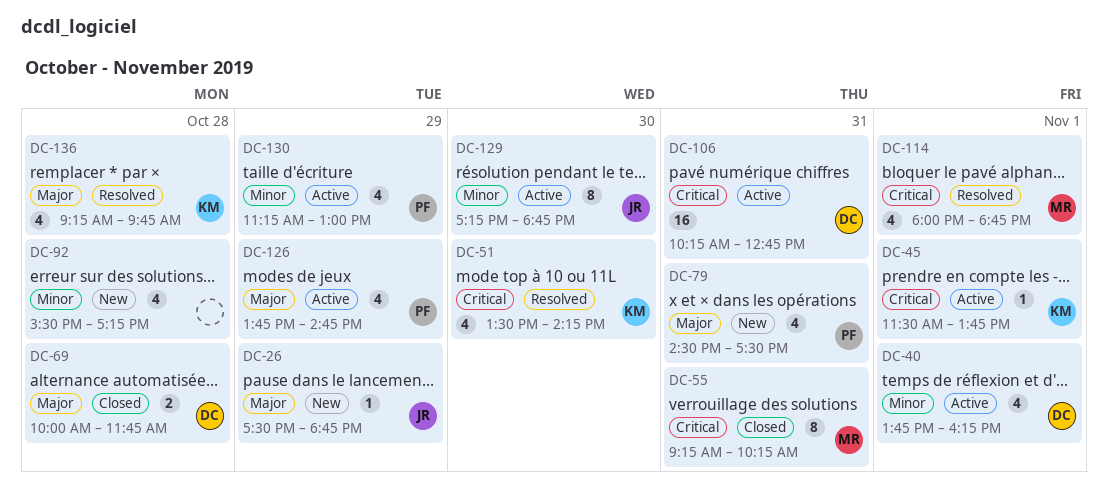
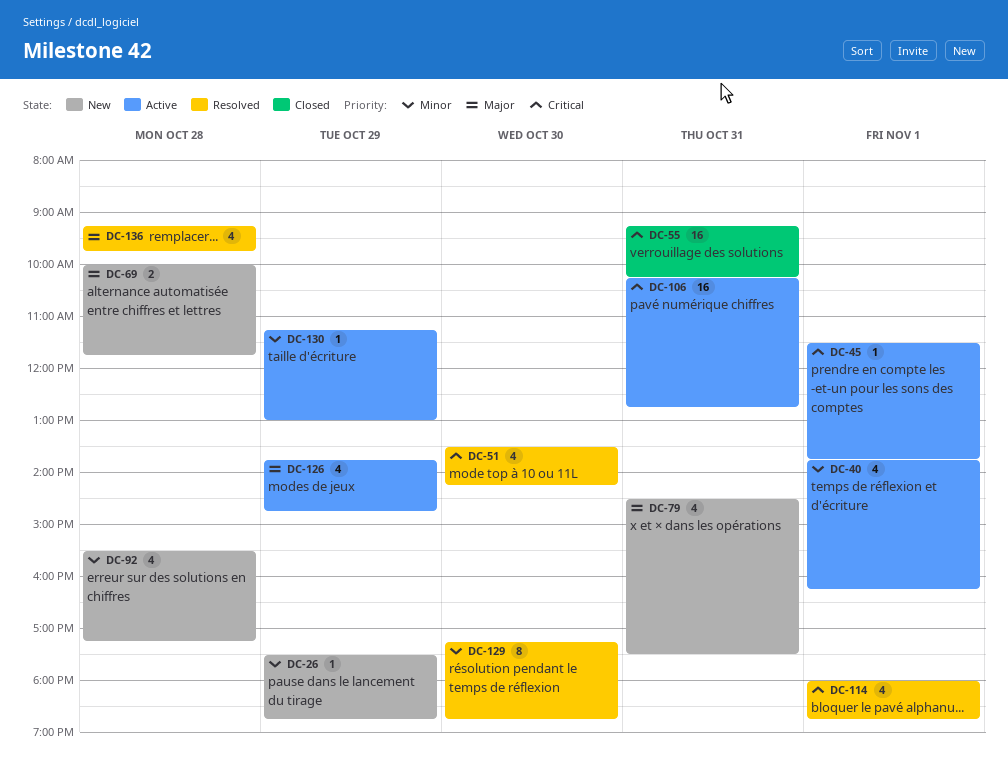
DC-26, priority: Major -> Minor
DC-55, estimate: 8 -> 16
DC-69, status: Closed -> New
DC-129, status: Active -> Resolved
DC-130, estimate: 4 -> 1

